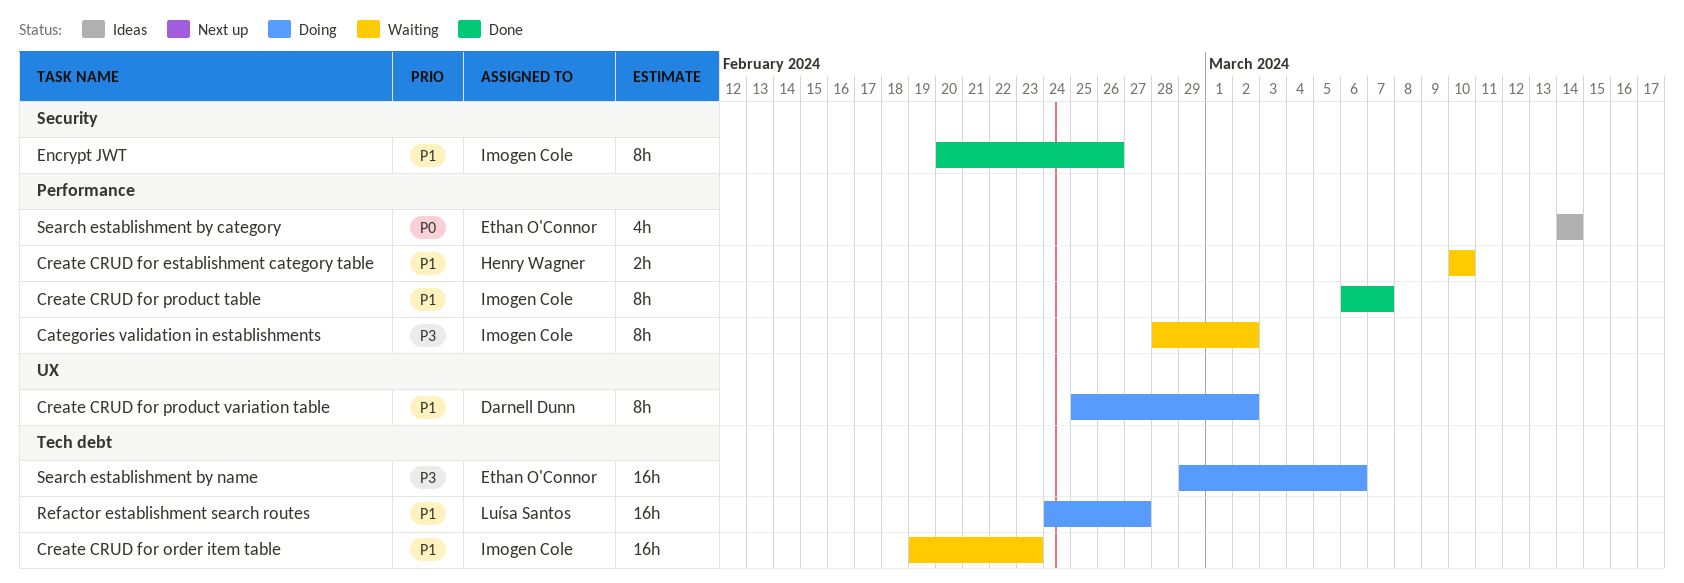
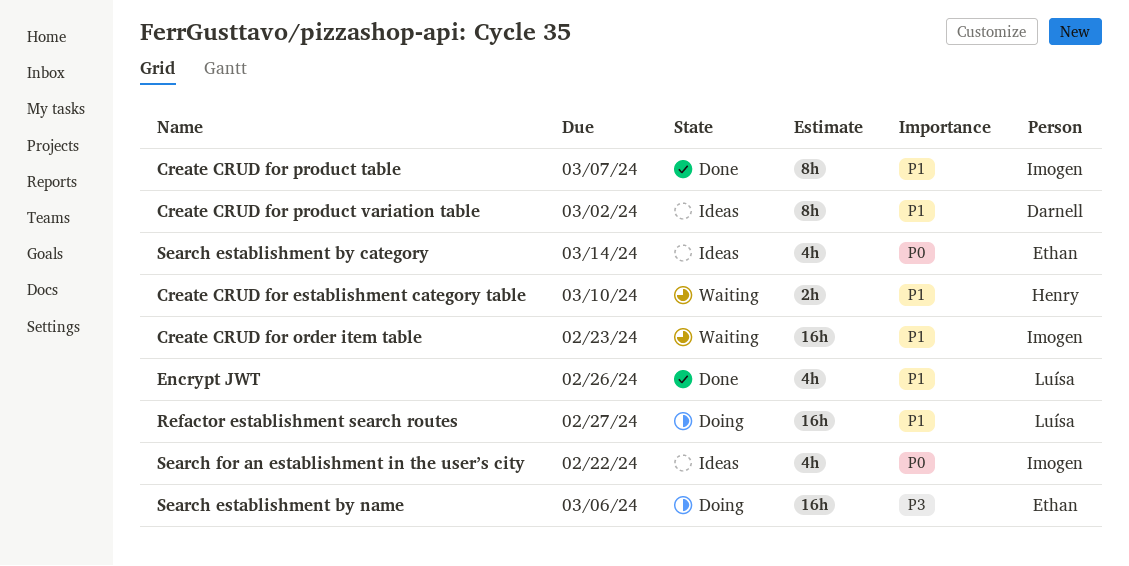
Categories validation in establishments: present -> none
Create CRUD for product variation table, status: Doing -> Ideas
Encrypt JWT, owner: Imogen Cole -> Luísa Santos
Encrypt JWT, estimate: 8h -> 4h
Search for an establishment in the user’s city: none -> present

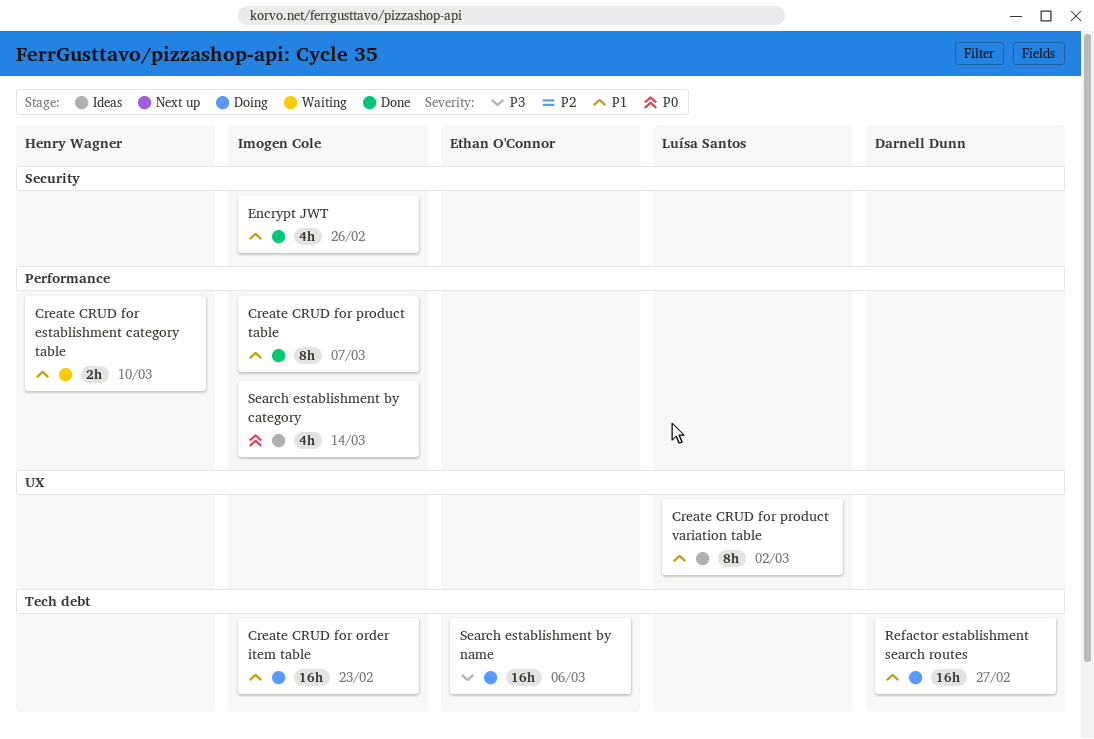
Create CRUD for order item table, status: Waiting -> Doing
Create CRUD for product variation table, owner: Darnell Dunn -> Luísa Santos
Encrypt JWT, owner: Luísa Santos -> Imogen Cole
Refactor establishment search routes, owner: Luísa Santos -> Darnell Dunn
Search establishment by category, owner: Ethan O'Connor -> Imogen Cole
Search for an establishment in the user’s city: present -> none

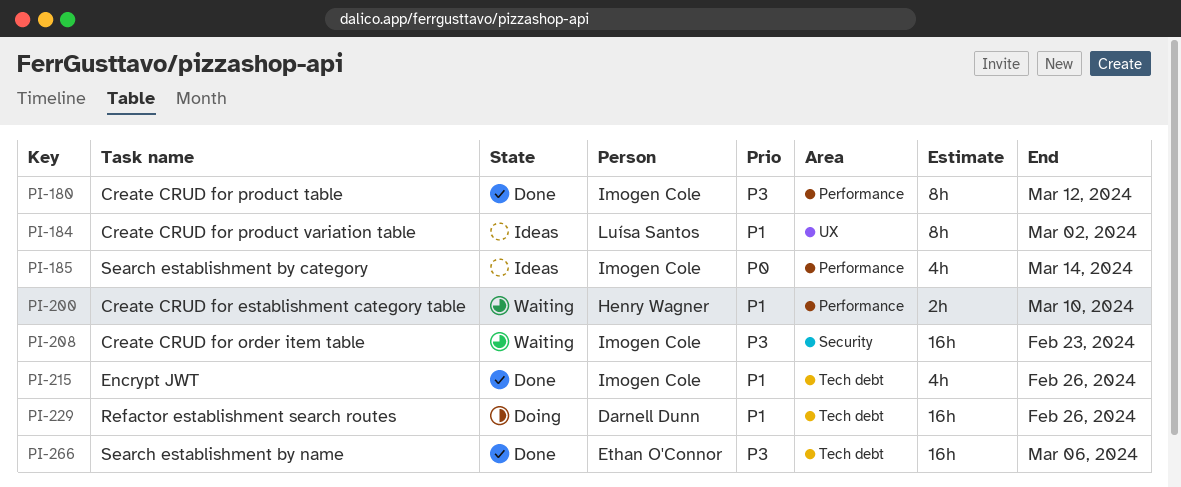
Create CRUD for order item table, status: Doing -> Waiting
Create CRUD for order item table, priority: P1 -> P3
Create CRUD for order item table, label: Tech debt -> Security
Create CRUD for product table, priority: P1 -> P3
Create CRUD for product table, due: Mar 7 -> Mar 12
Encrypt JWT, label: Security -> Tech debt
Refactor establishment search routes, due: Feb 27 -> Feb 26
Search establishment by name, status: Doing -> Done

